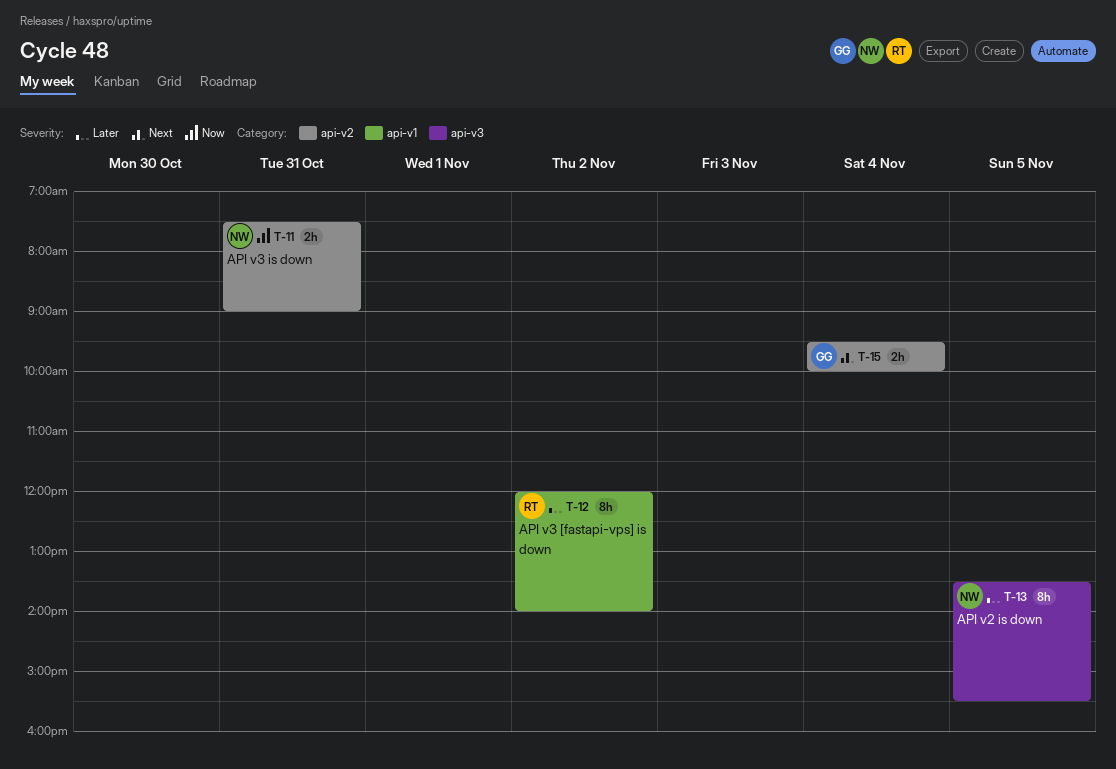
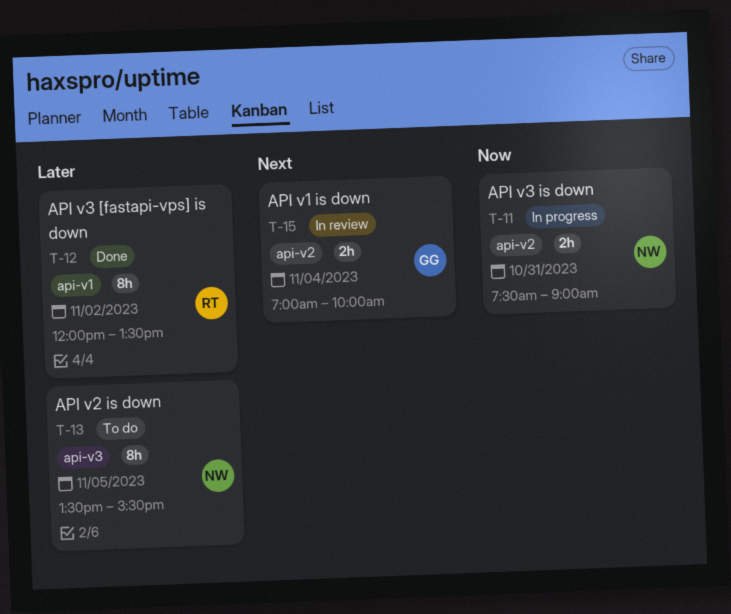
T-12, ends: 14:00 -> 13:30
T-15, begins: 09:30 -> 07:00

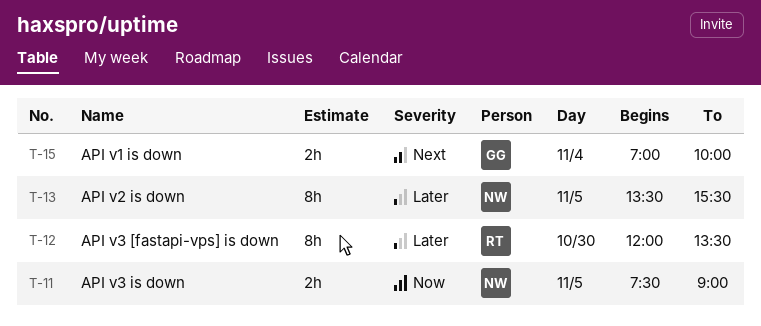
T-11, day: Oct 31 -> Nov 5
T-12, day: Nov 2 -> Oct 30

